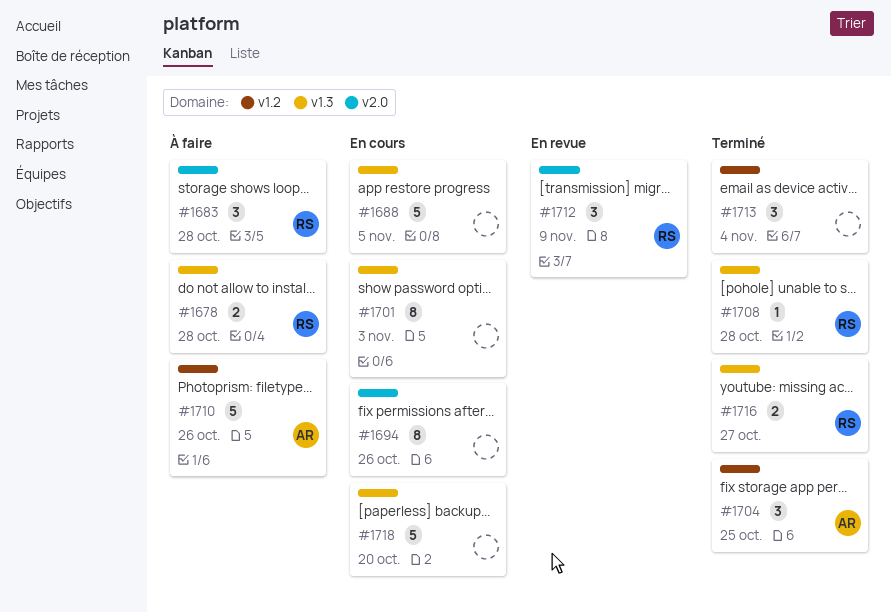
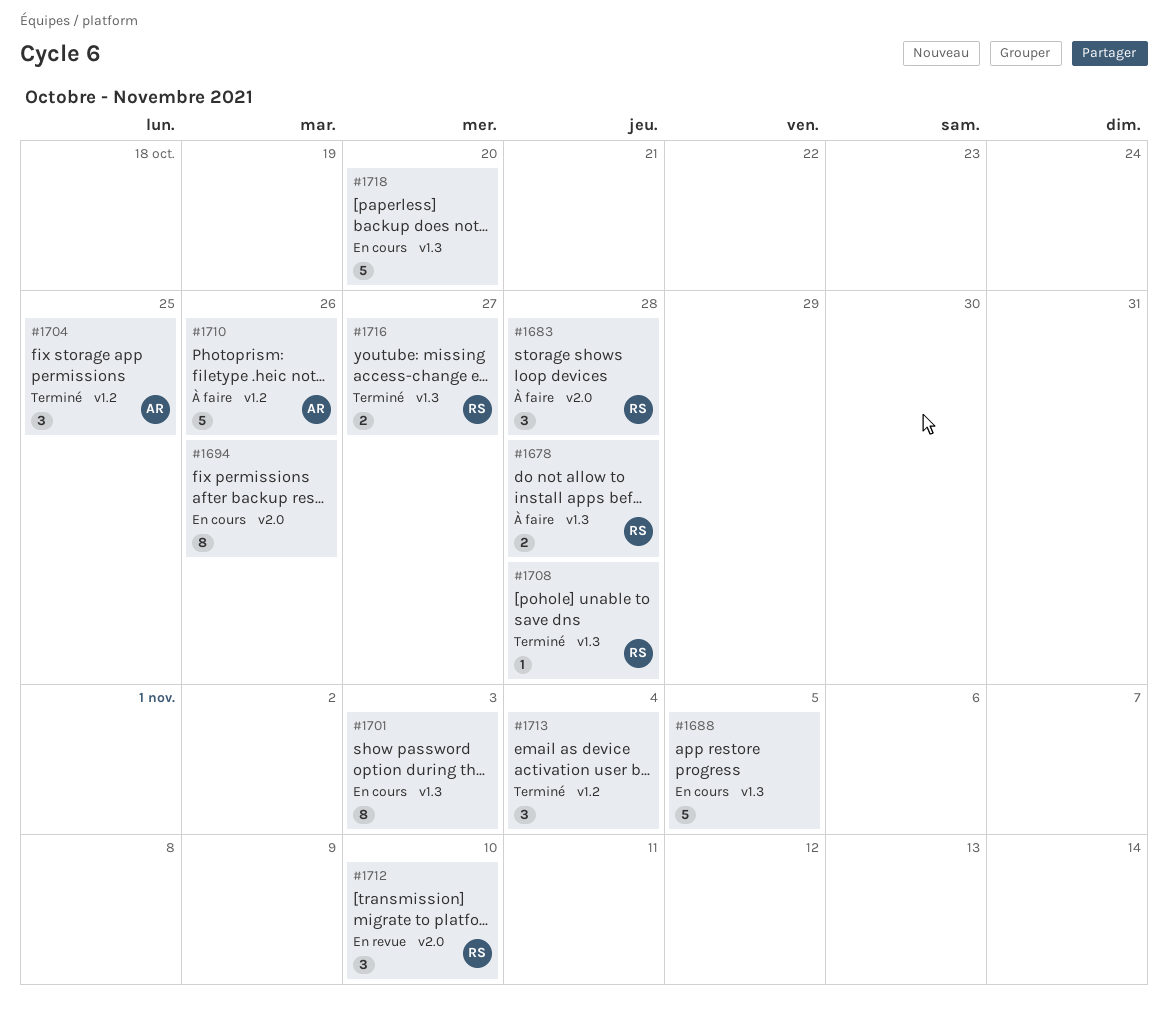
#1712, due: Nov 9 -> Nov 10

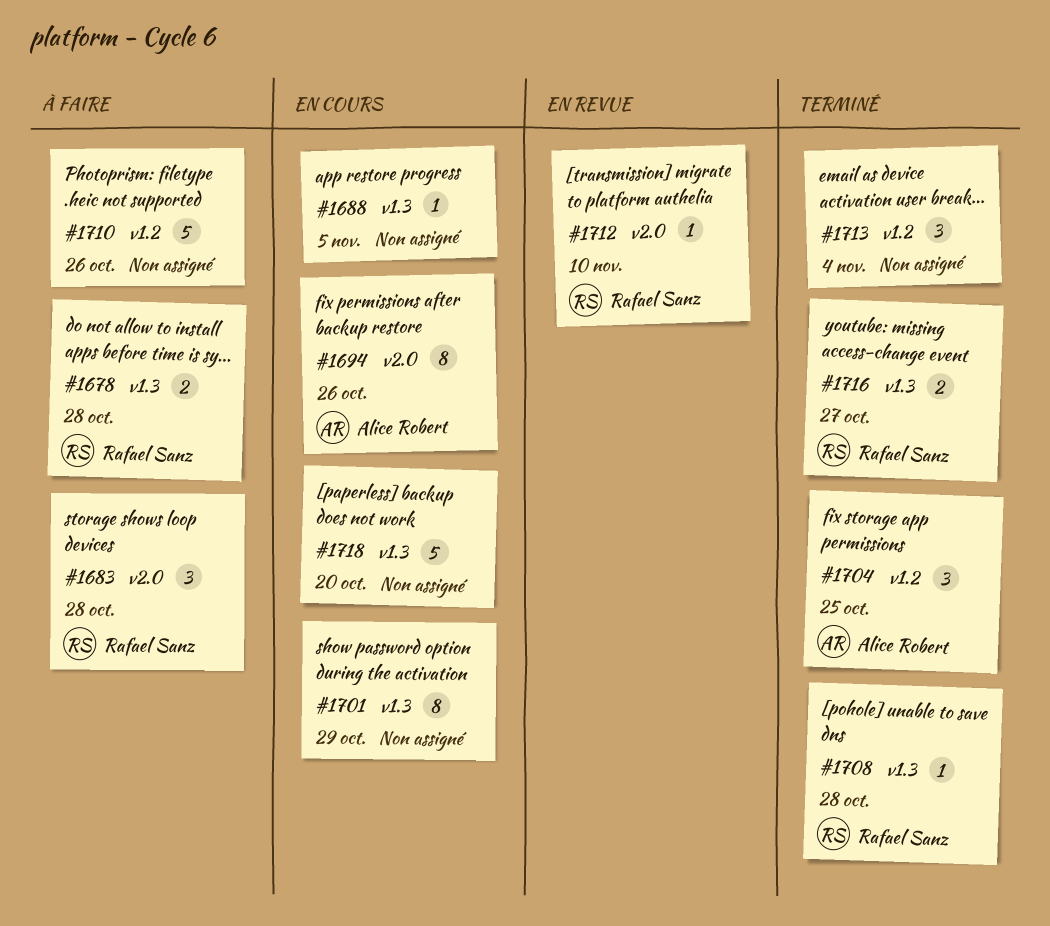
#1688, estimate: 5 -> 1
#1694, owner: none -> Alice Robert
#1701, due: Nov 3 -> Oct 29
#1710, owner: Alice Robert -> none
#1712, estimate: 3 -> 1

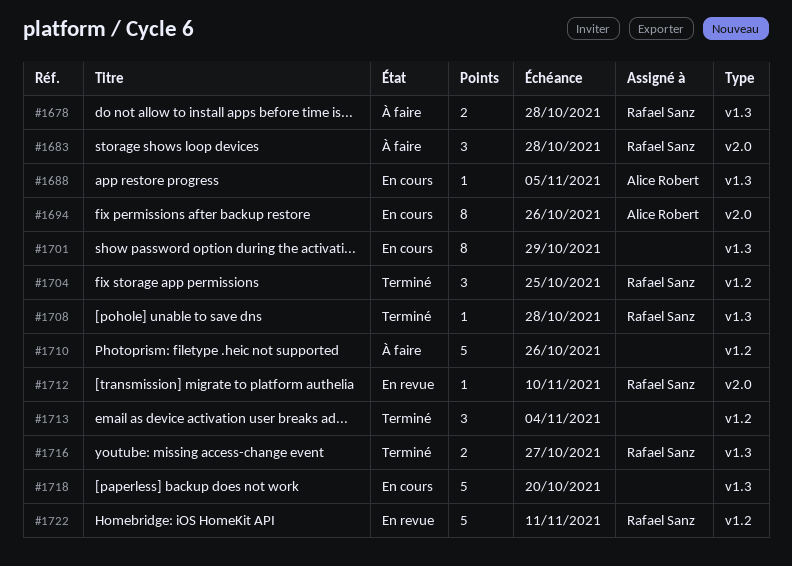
#1688, owner: none -> Alice Robert
#1704, owner: Alice Robert -> Rafael Sanz
#1722: none -> present

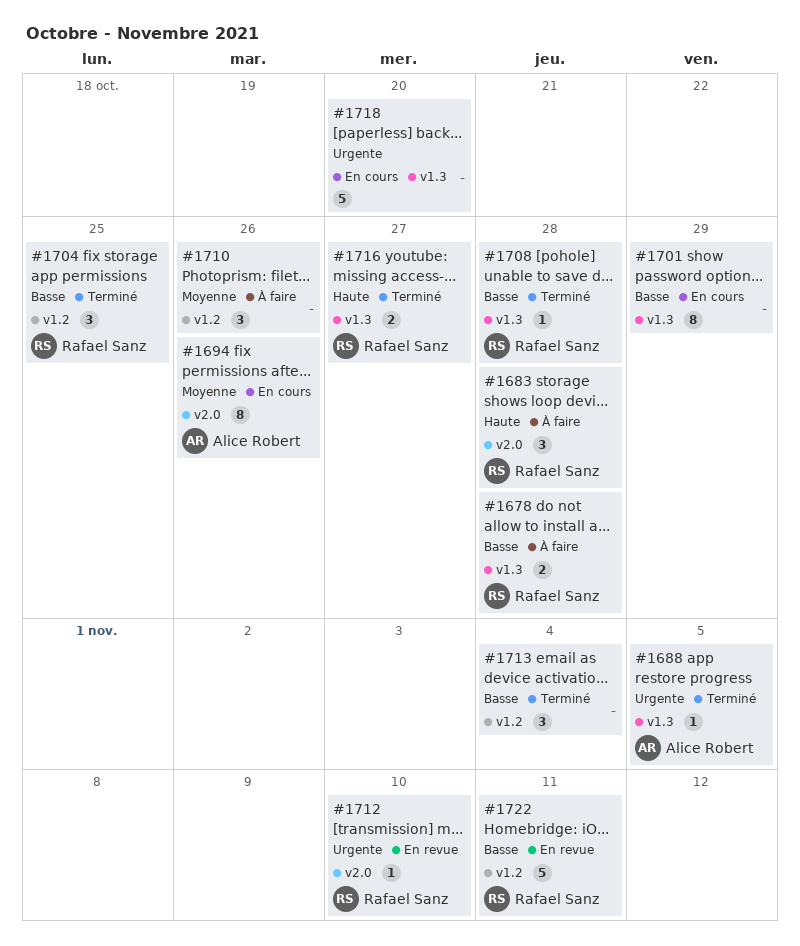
#1688, status: En cours -> Terminé
#1710, estimate: 5 -> 3

